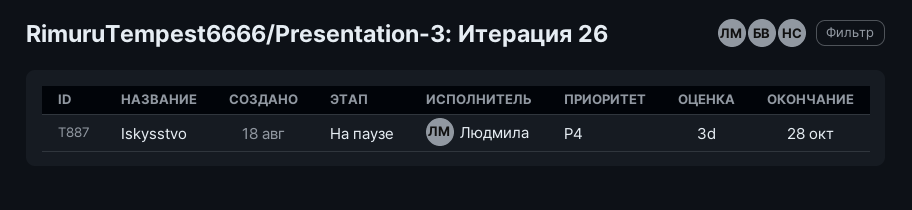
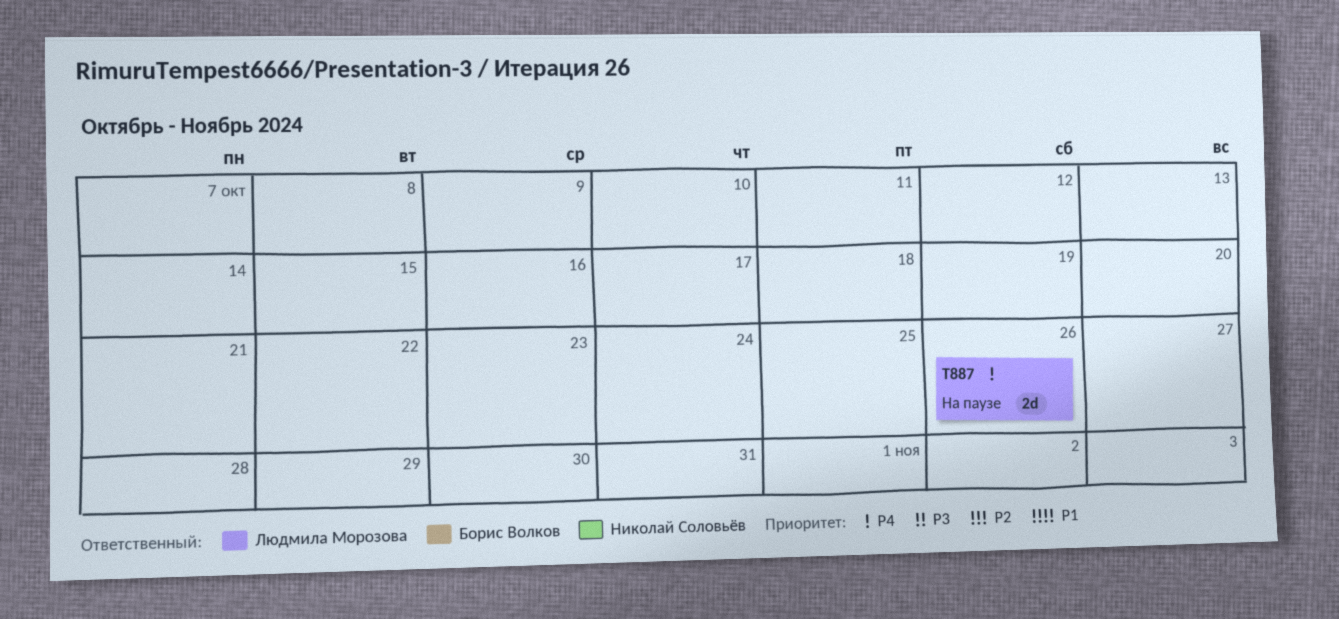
T887, estimate: 3d -> 2d
T887, due: Oct 28 -> Oct 26

